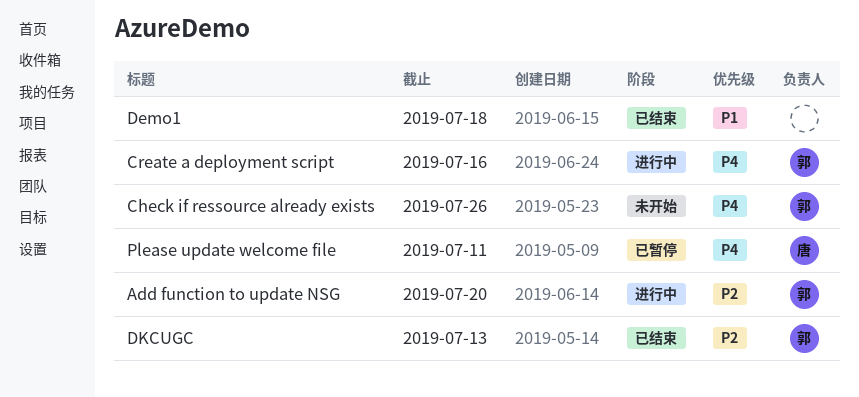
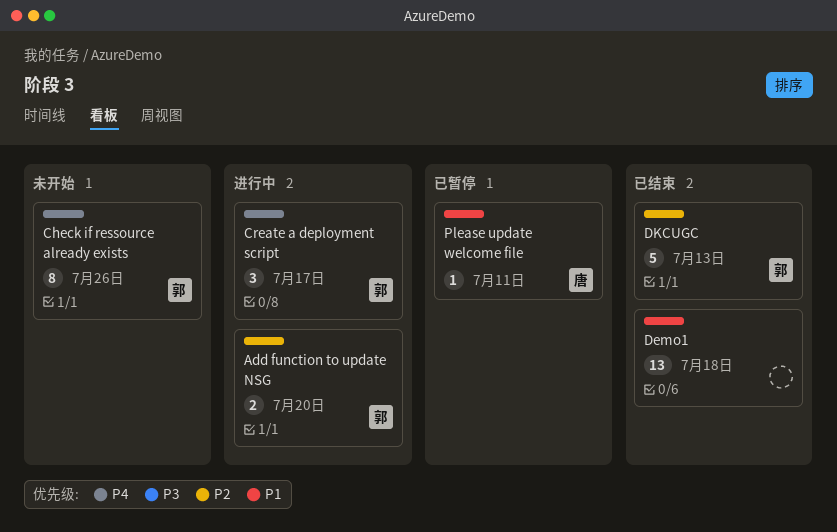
Create a deployment script, due: Jul 16 -> Jul 17
Please update welcome file, priority: P4 -> P1

